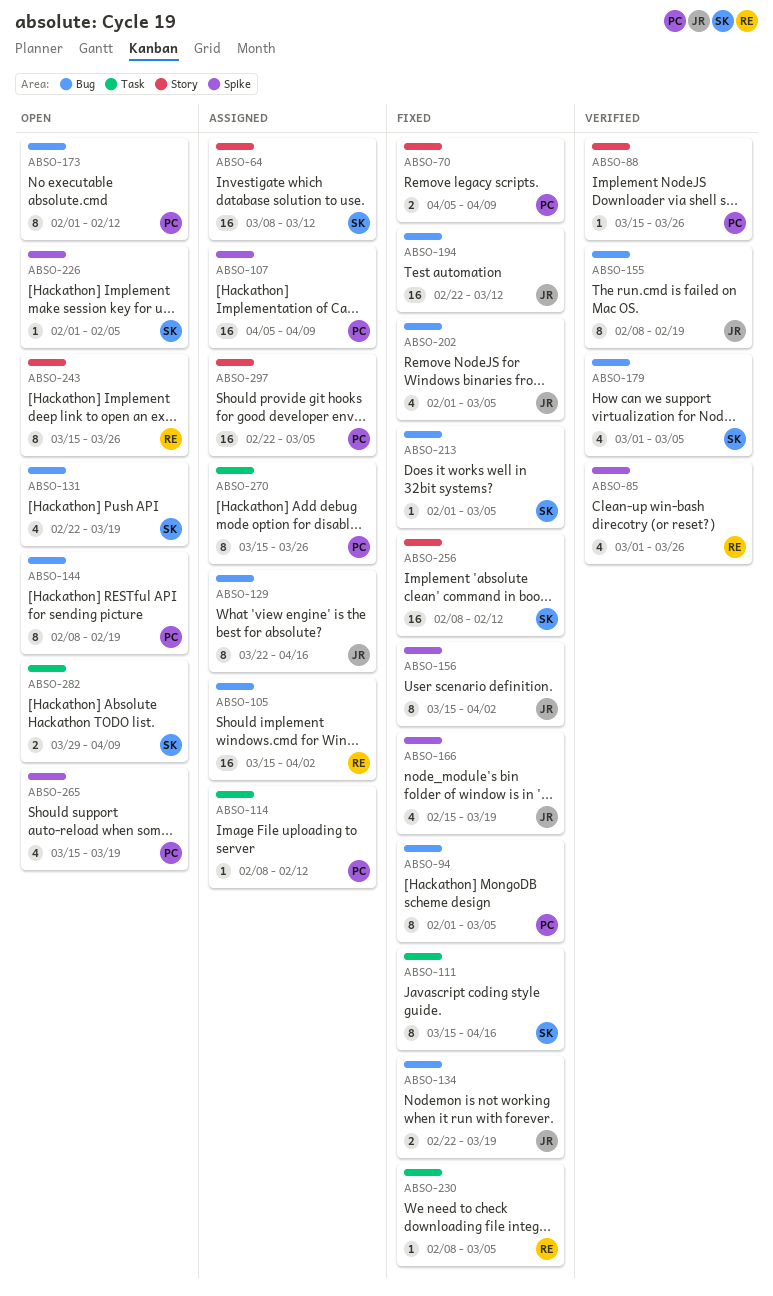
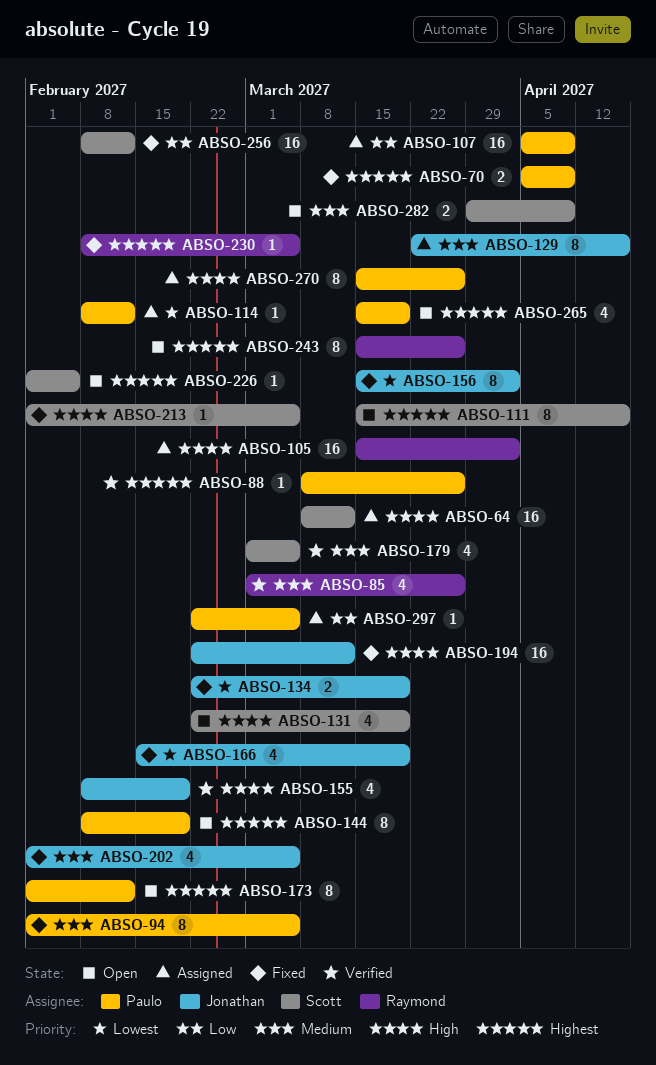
ABSO-88, start: Mar 15 -> Mar 8
ABSO-111, status: Fixed -> Open
ABSO-155, estimate: 8 -> 4
ABSO-297, estimate: 16 -> 1

